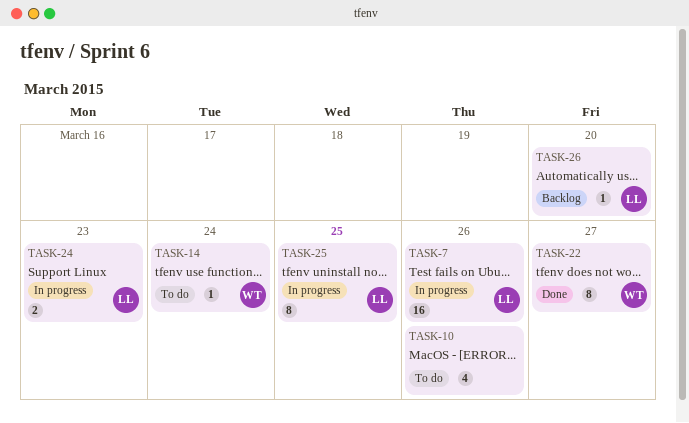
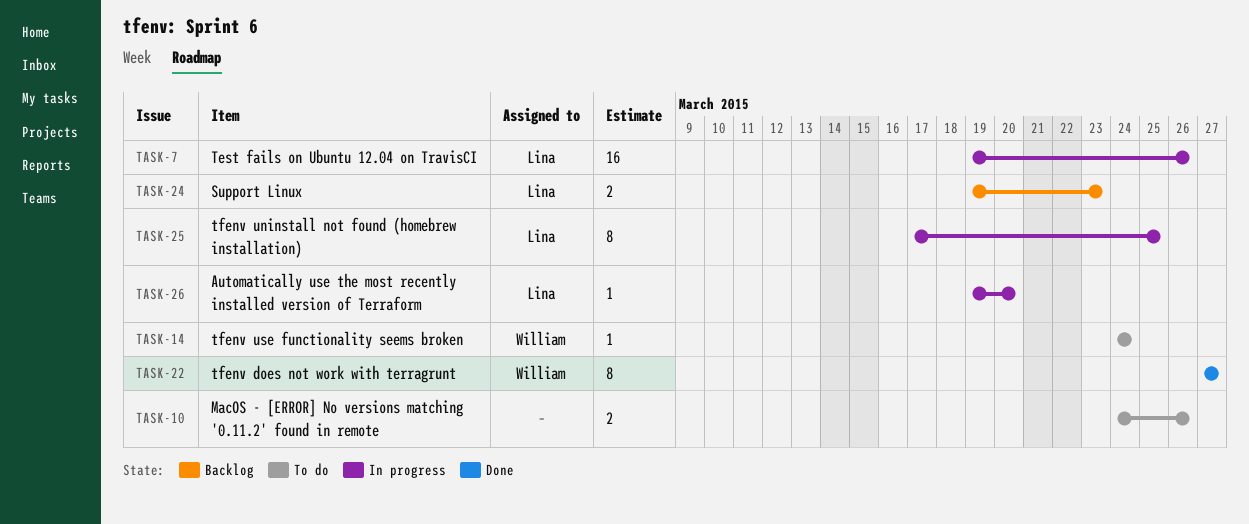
TASK-10, estimate: 4 -> 2
TASK-24, status: In progress -> Backlog
TASK-26, status: Backlog -> In progress

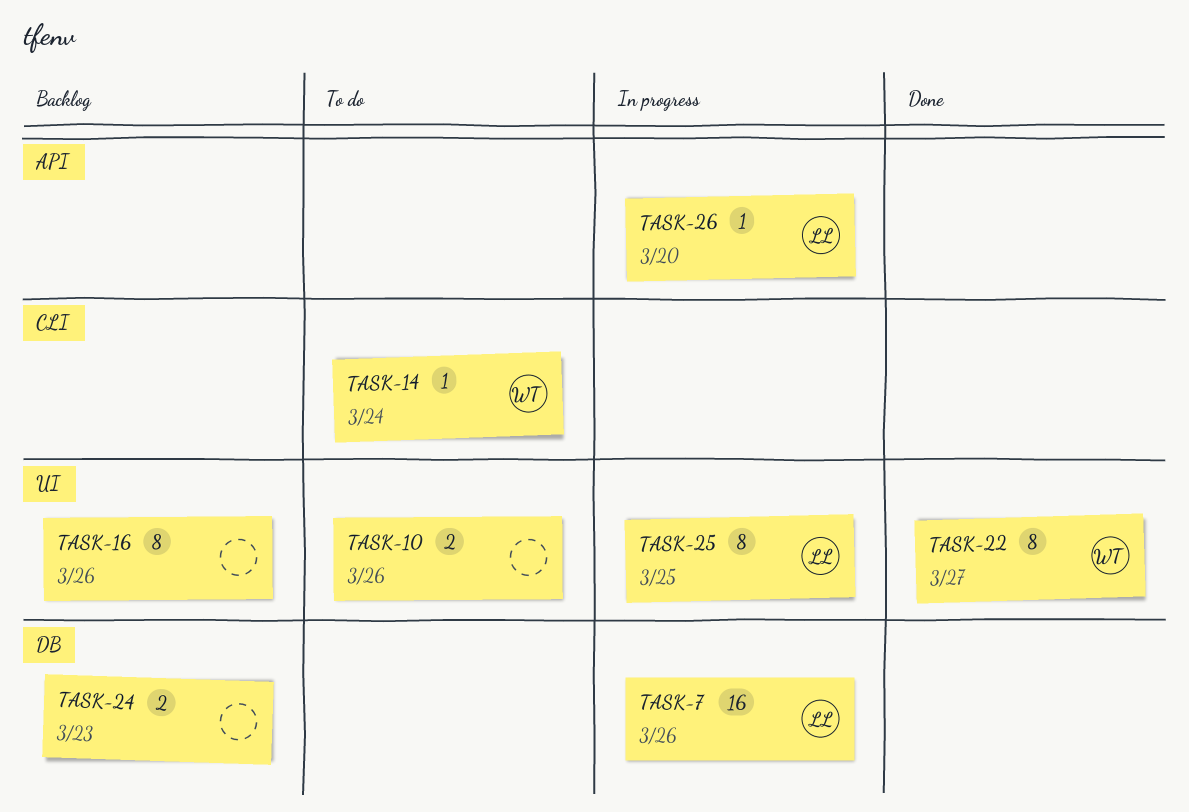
TASK-16: none -> present
TASK-24, owner: Lina -> none

